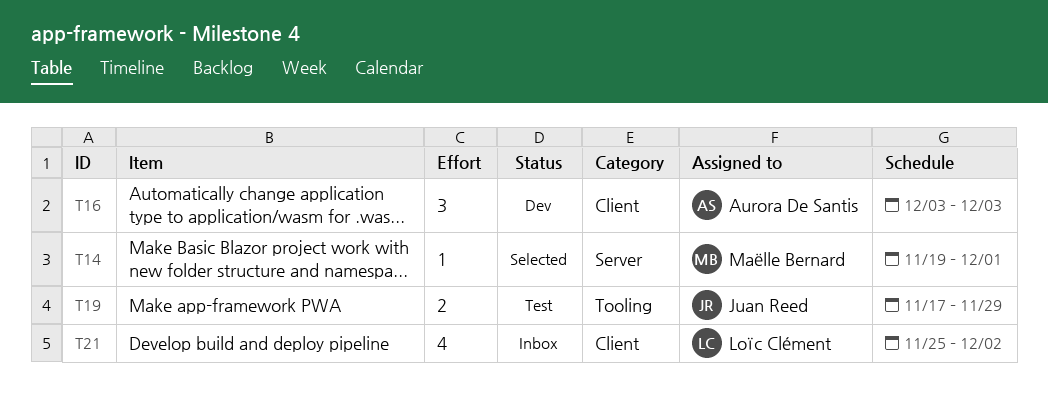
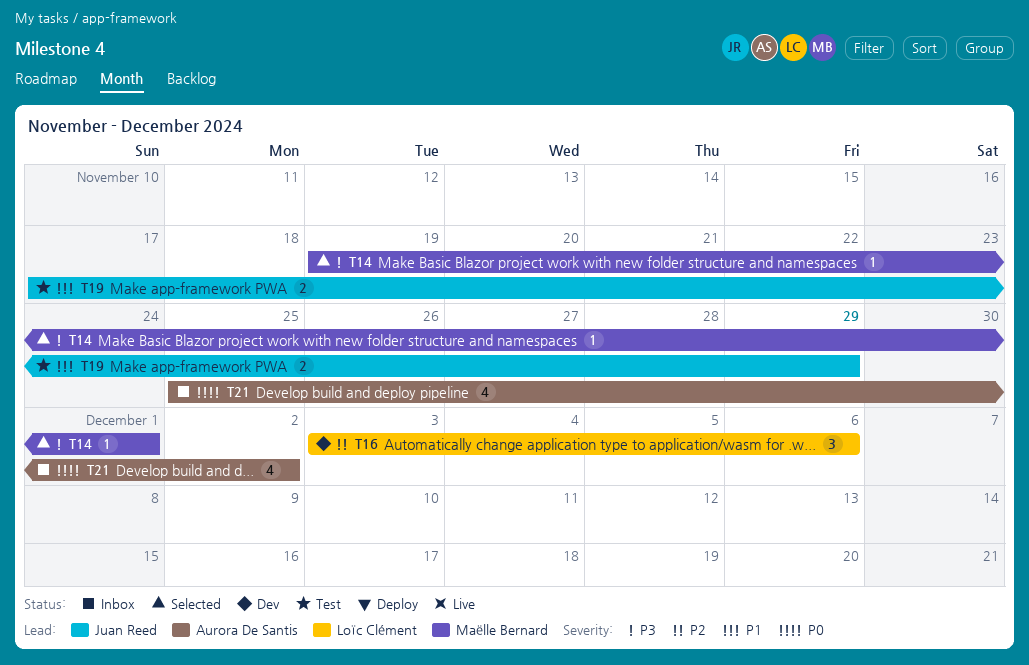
T16, owner: Aurora De Santis -> Loïc Clément
T16, due: Dec 3 -> Dec 6
T21, owner: Loïc Clément -> Aurora De Santis

